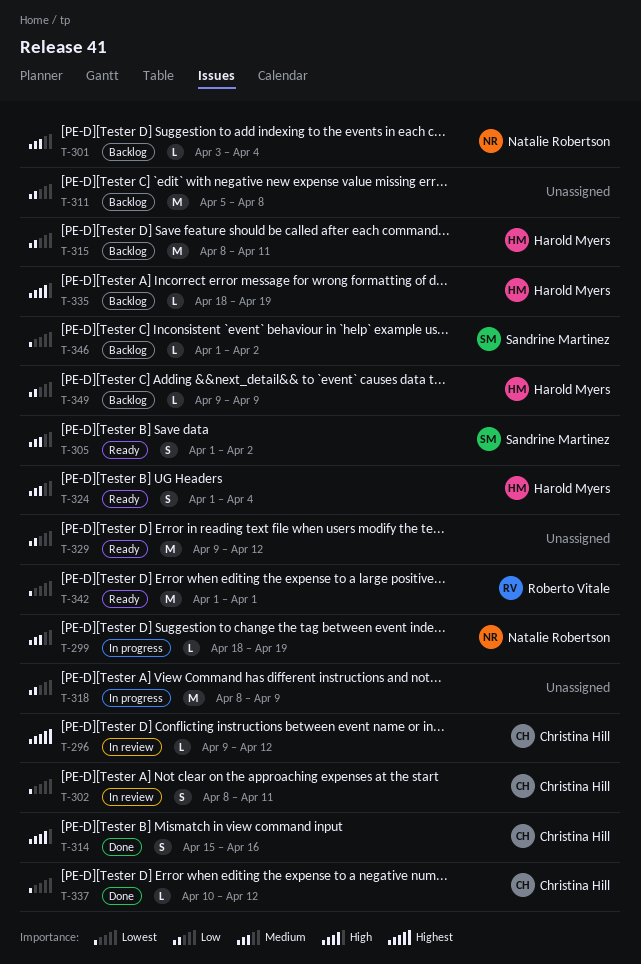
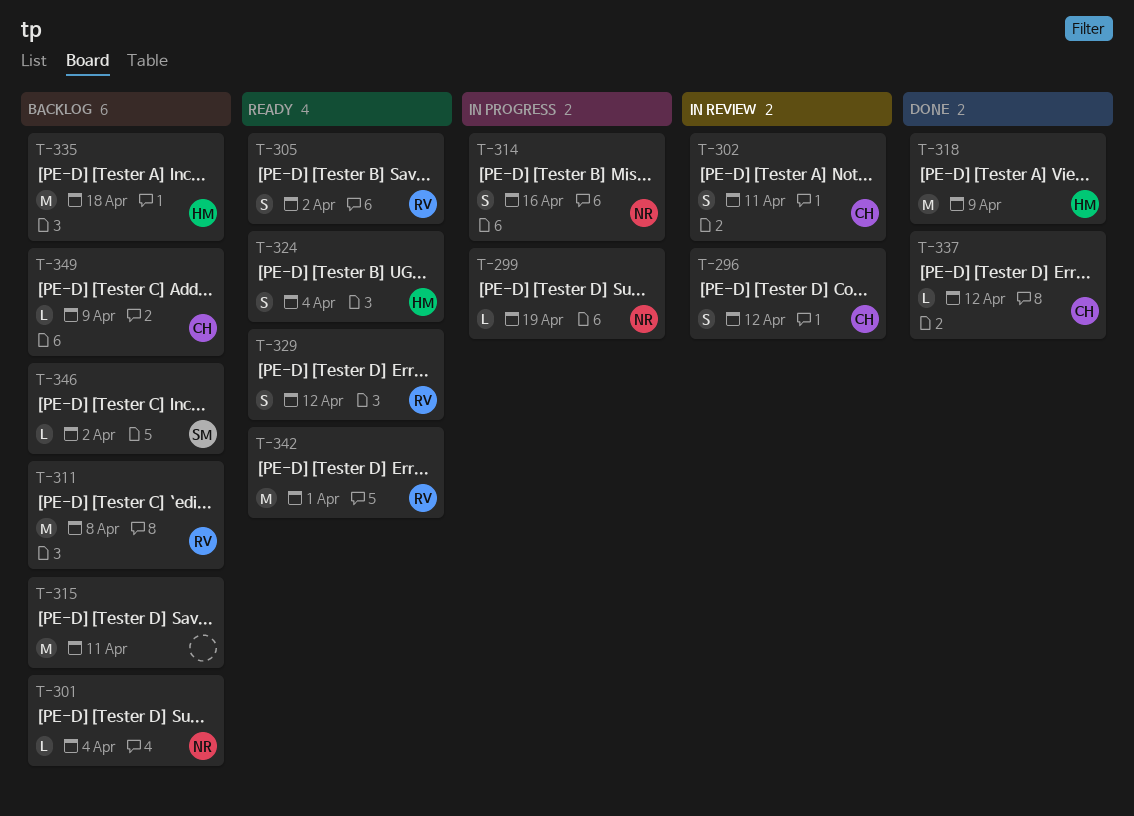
T-296, estimate: L -> S
T-305, owner: Sandrine Martinez -> Roberto Vitale
T-311, owner: none -> Roberto Vitale
T-314, status: Done -> In progress
T-314, owner: Christina Hill -> Natalie Robertson
T-315, owner: Harold Myers -> none
T-318, status: In progress -> Done
T-318, owner: none -> Harold Myers
T-329, owner: none -> Roberto Vitale
T-329, estimate: M -> S
T-335, estimate: L -> M
T-335, due: Apr 19 -> Apr 18
T-349, owner: Harold Myers -> Christina Hill

